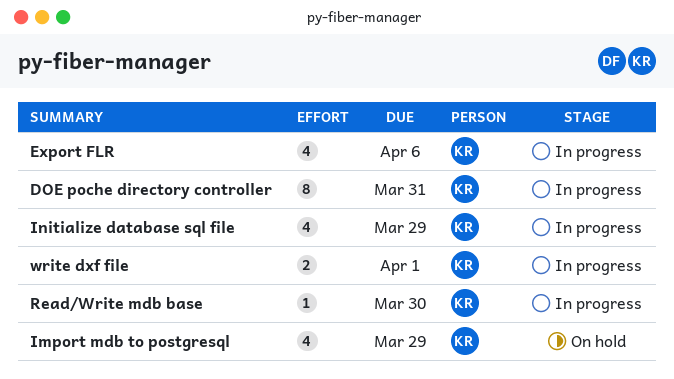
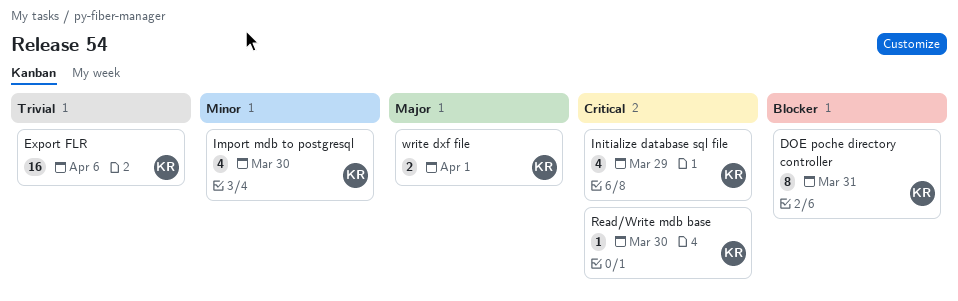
Export FLR, estimate: 4 -> 16
Import mdb to postgresql, due: Mar 29 -> Mar 30

